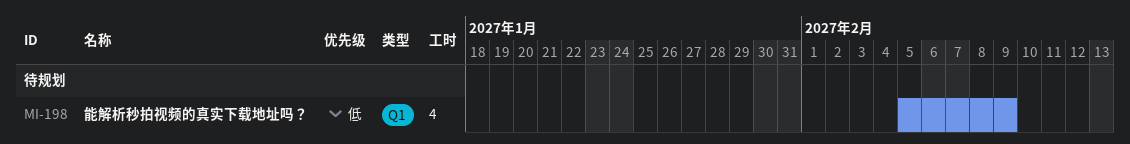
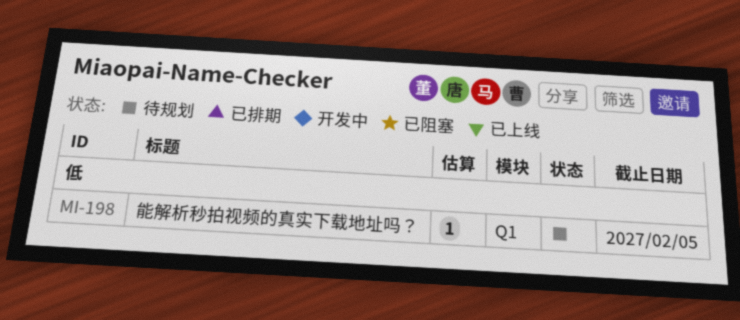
MI-198, estimate: 4 -> 1
MI-198, due: Feb 9 -> Feb 5

